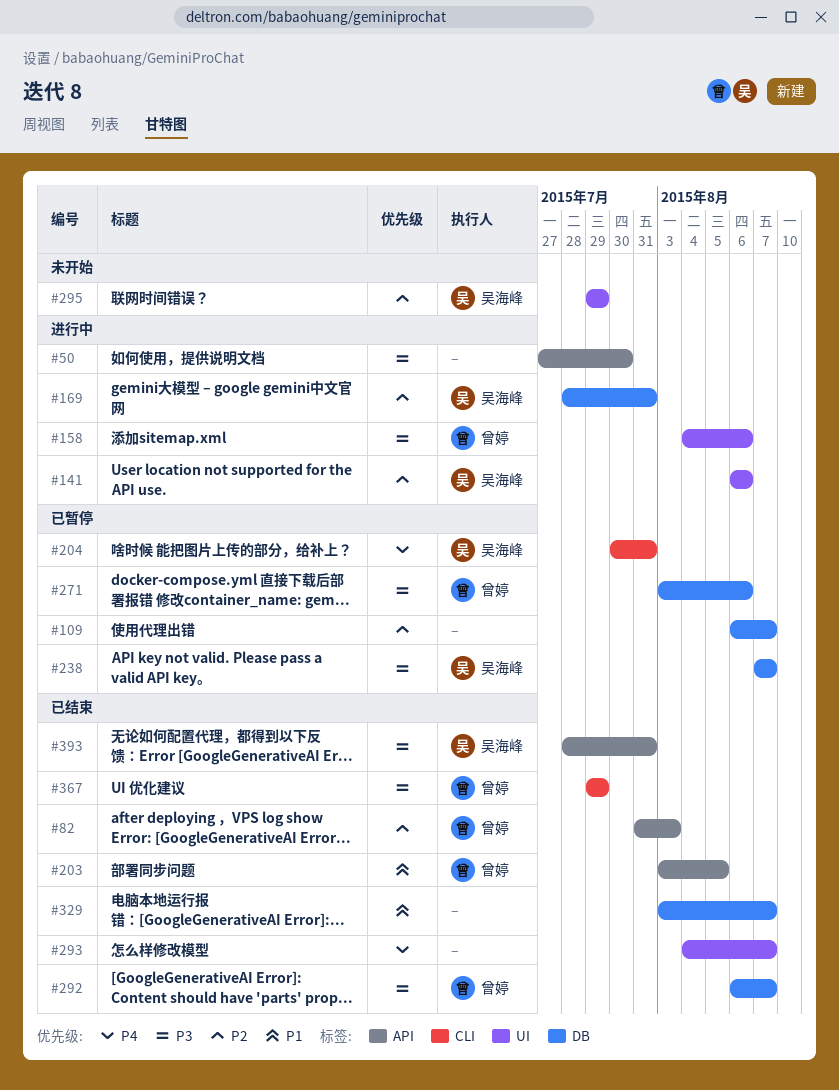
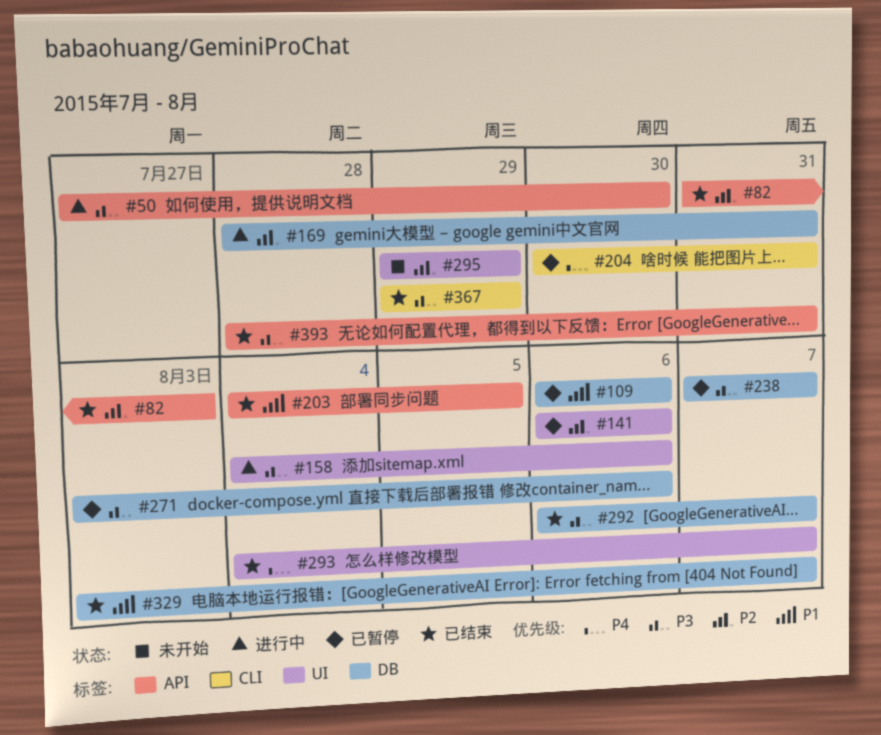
#109, priority: P2 -> P1
#109, due: Aug 7 -> Aug 6
#141, status: 进行中 -> 已暂停
#203, start: Aug 3 -> Aug 4

